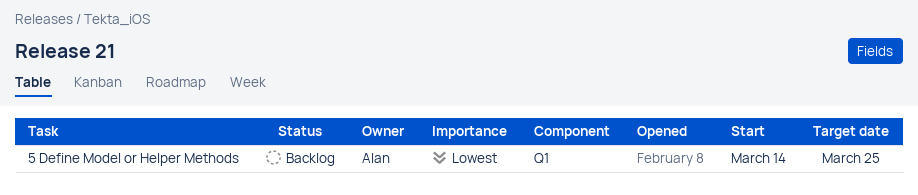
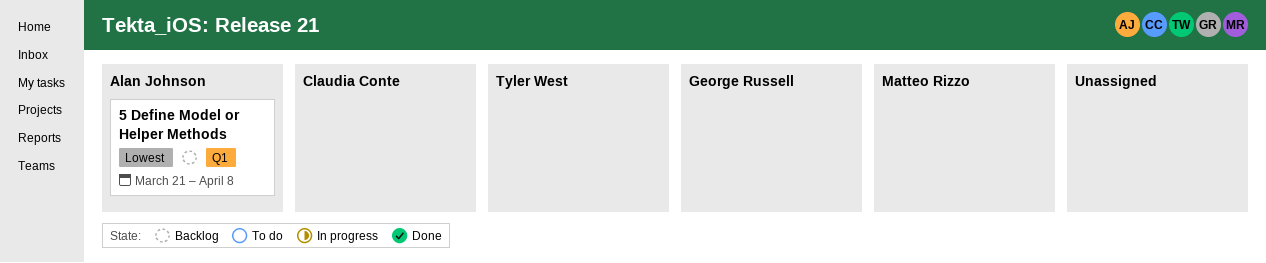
5 Define Model or Helper Methods, start: Mar 14 -> Mar 21
5 Define Model or Helper Methods, due: Mar 25 -> Apr 8

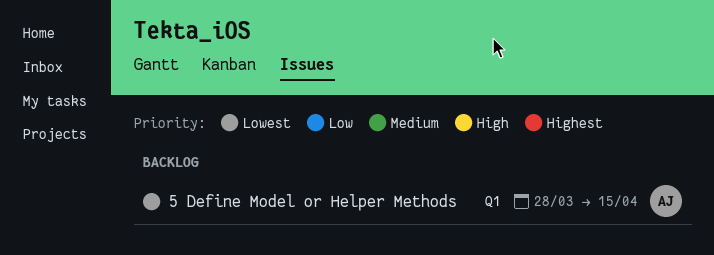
5 Define Model or Helper Methods, start: Mar 21 -> Mar 28
5 Define Model or Helper Methods, due: Apr 8 -> Apr 15

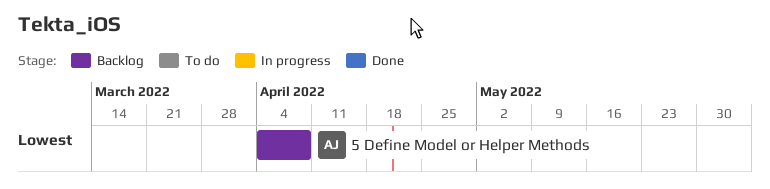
5 Define Model or Helper Methods, start: Mar 28 -> Apr 4
5 Define Model or Helper Methods, due: Apr 15 -> Apr 8

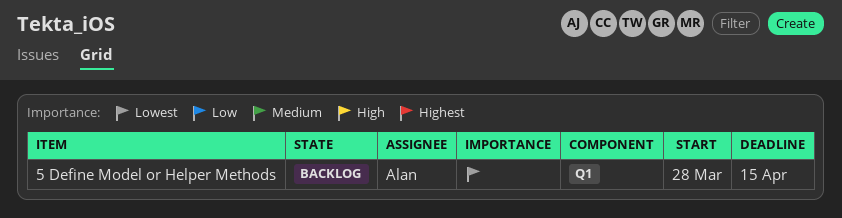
5 Define Model or Helper Methods, start: Apr 4 -> Mar 28
5 Define Model or Helper Methods, due: Apr 8 -> Apr 15

